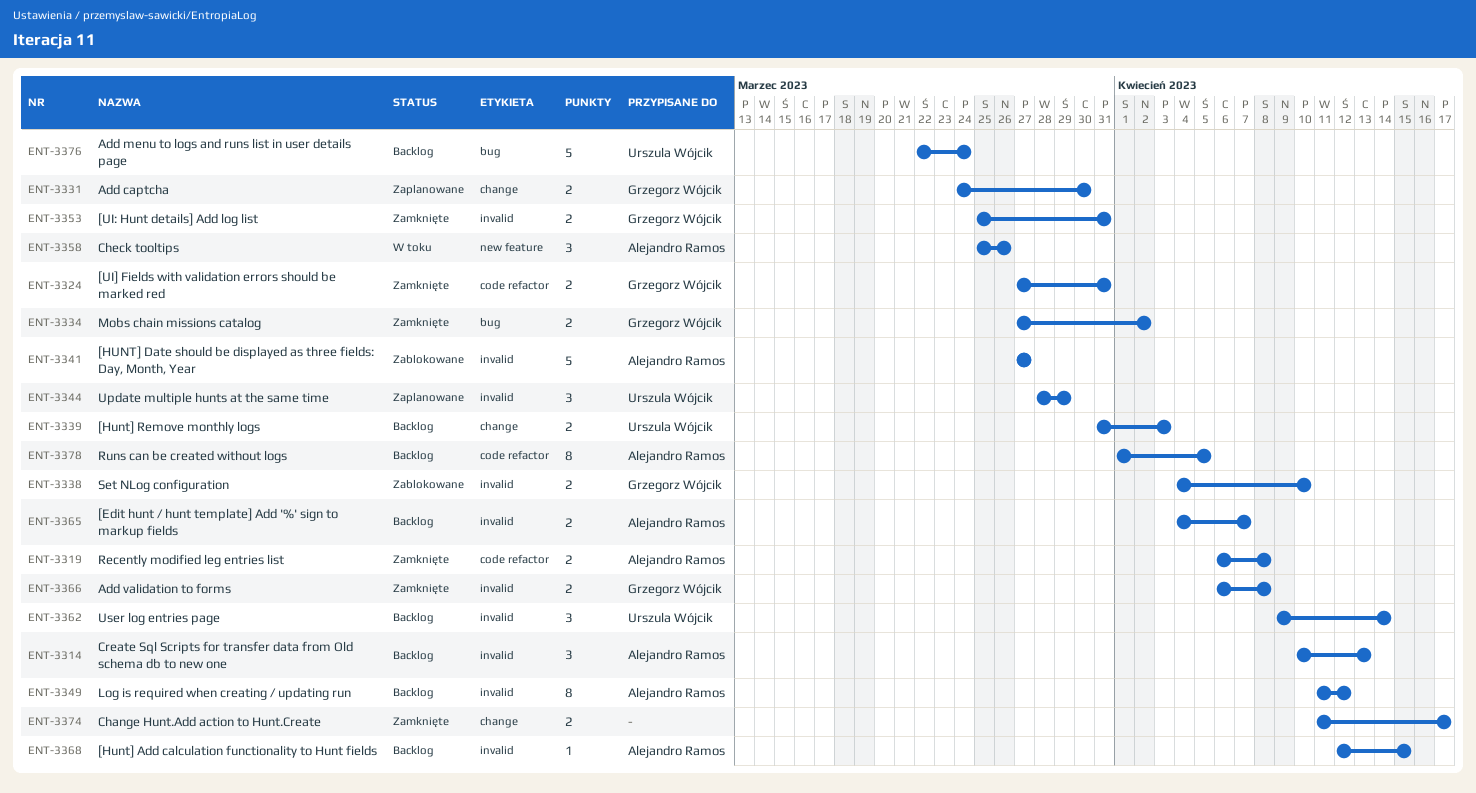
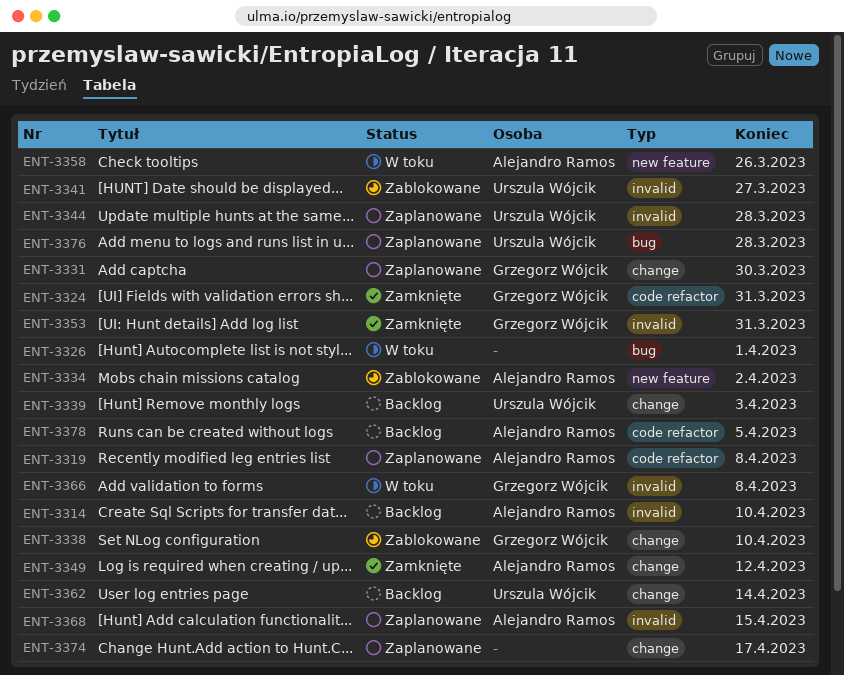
ENT-3314, due: Apr 13 -> Apr 10
ENT-3319, status: Zamknięte -> Zaplanowane
ENT-3326: none -> present
ENT-3334, status: Zamknięte -> Zablokowane
ENT-3334, owner: Grzegorz Wójcik -> Alejandro Ramos
ENT-3334, label: bug -> new feature
ENT-3338, label: invalid -> change
ENT-3341, owner: Alejandro Ramos -> Urszula Wójcik
ENT-3344, due: Mar 29 -> Mar 28
ENT-3349, status: Backlog -> Zamknięte
ENT-3349, label: invalid -> change
ENT-3362, label: invalid -> change
ENT-3365: present -> none
ENT-3366, status: Zamknięte -> W toku
ENT-3368, status: Backlog -> Zaplanowane
ENT-3374, status: Zamknięte -> Zaplanowane
ENT-3376, status: Backlog -> Zaplanowane
ENT-3376, due: Mar 24 -> Mar 28

